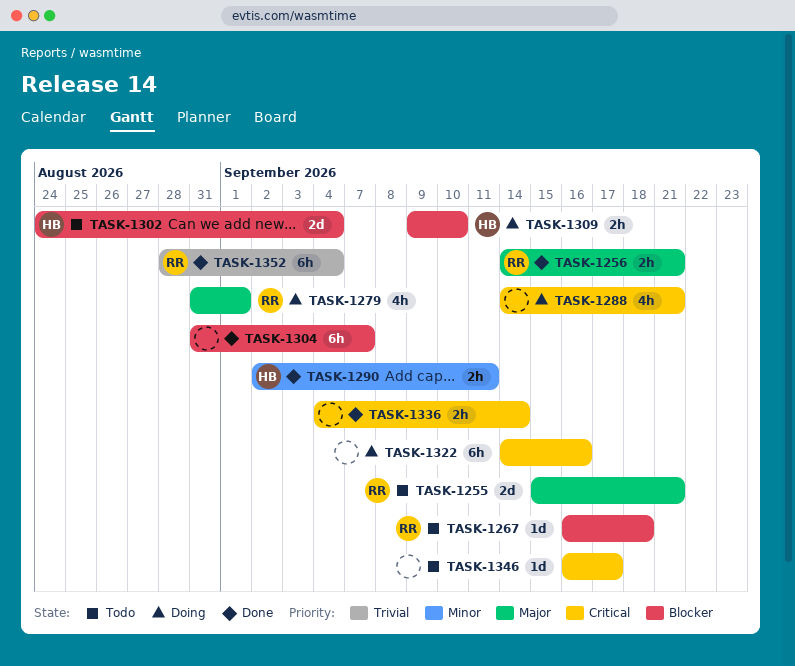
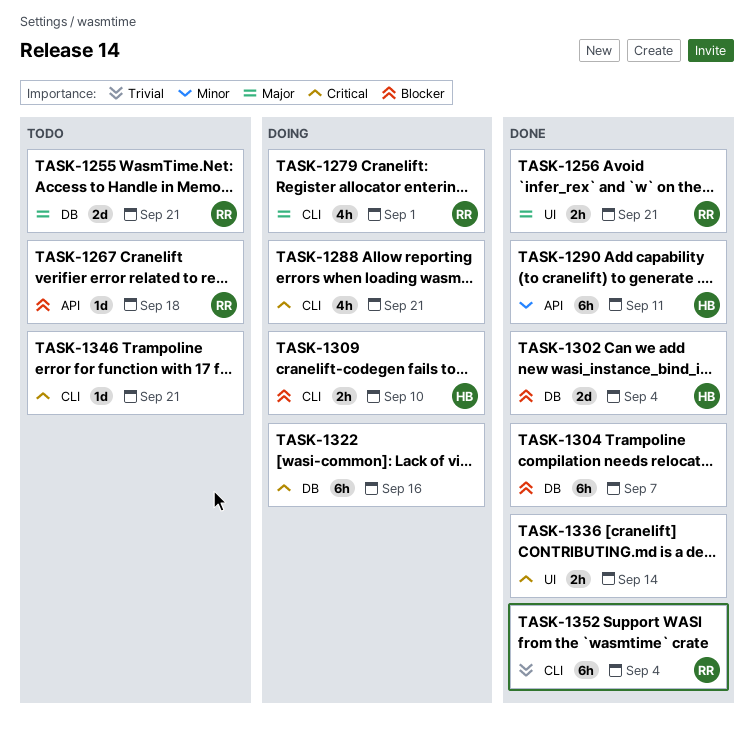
TASK-1290, estimate: 2h -> 6h
TASK-1302, status: Todo -> Done
TASK-1346, due: Sep 17 -> Sep 21

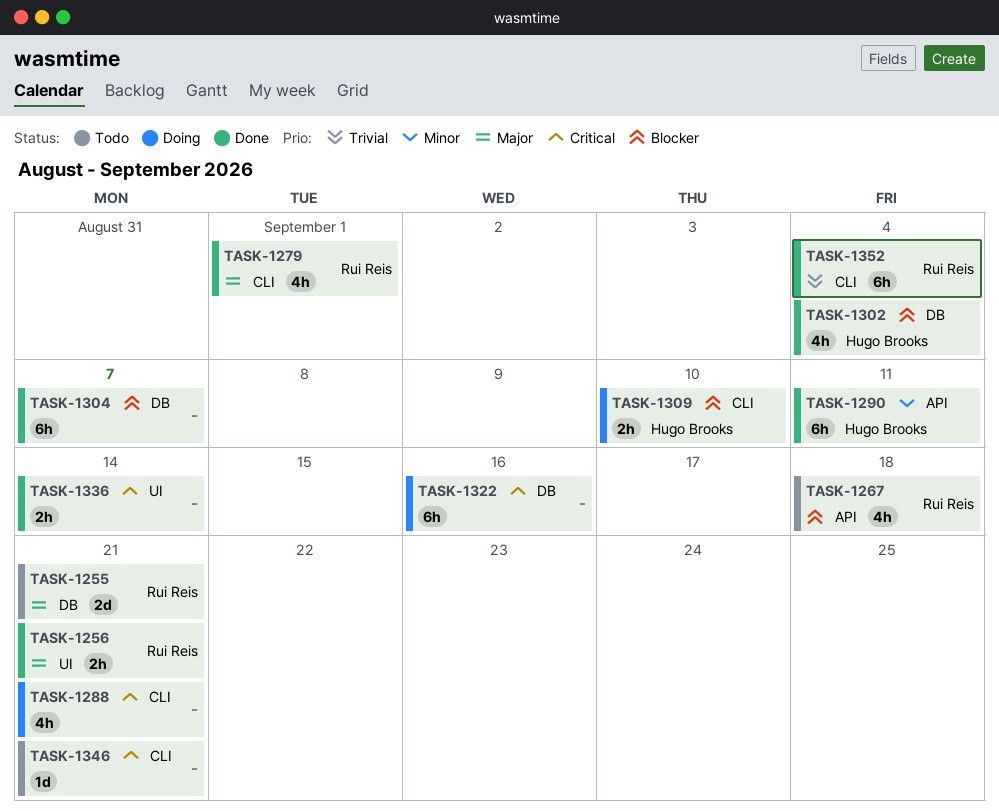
TASK-1267, estimate: 1d -> 4h
TASK-1279, status: Doing -> Done
TASK-1302, estimate: 2d -> 4h

